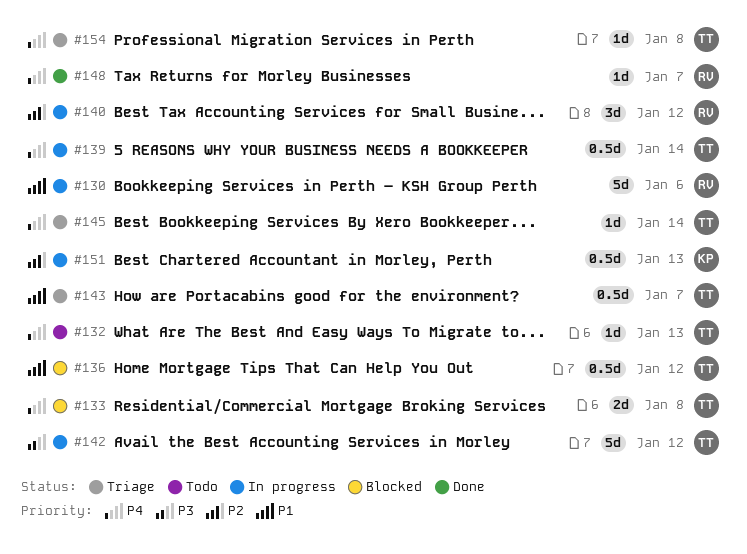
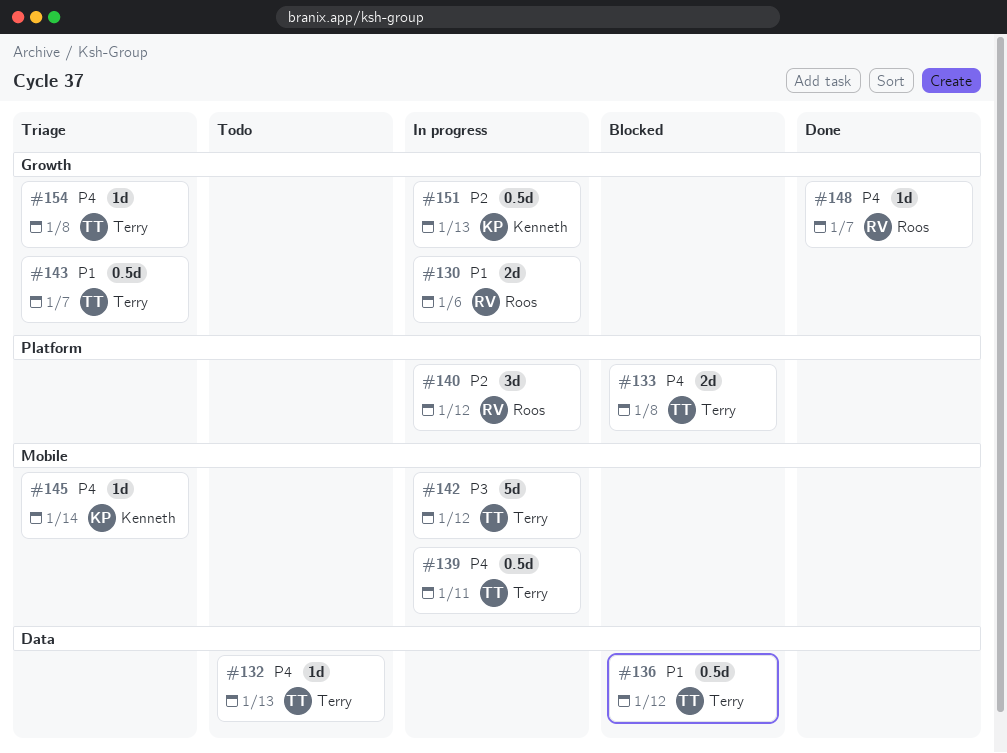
#130, estimate: 5d -> 2d
#139, due: Jan 14 -> Jan 11
#145, owner: Terry -> Kenneth

